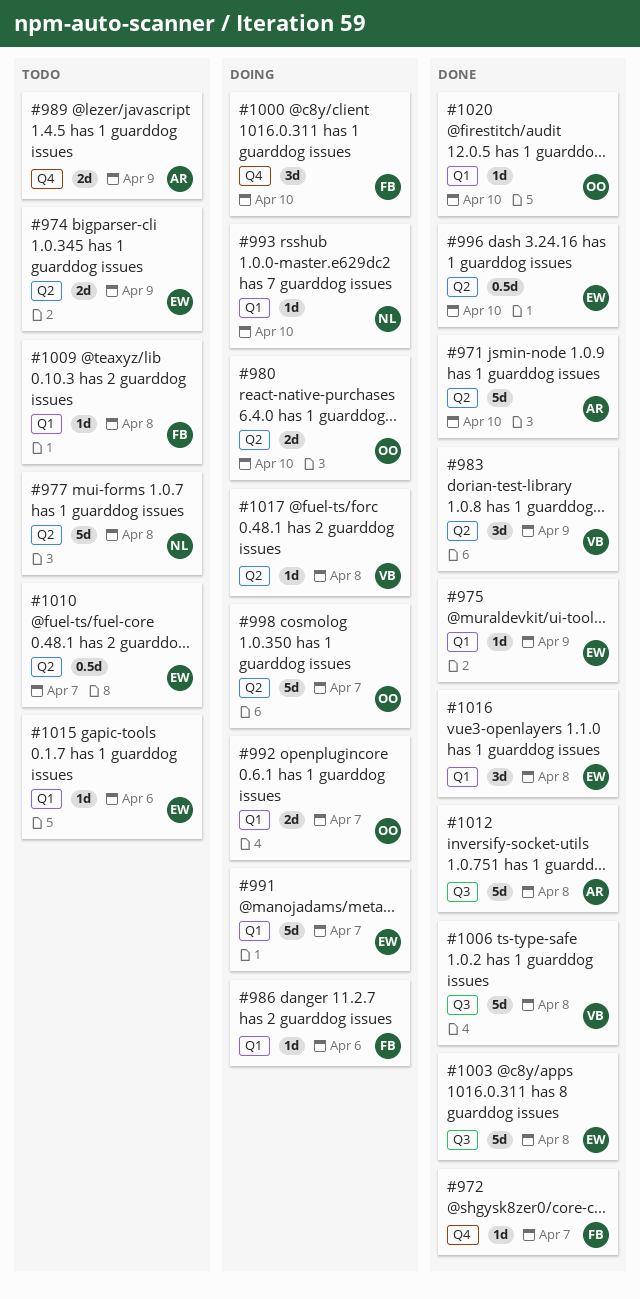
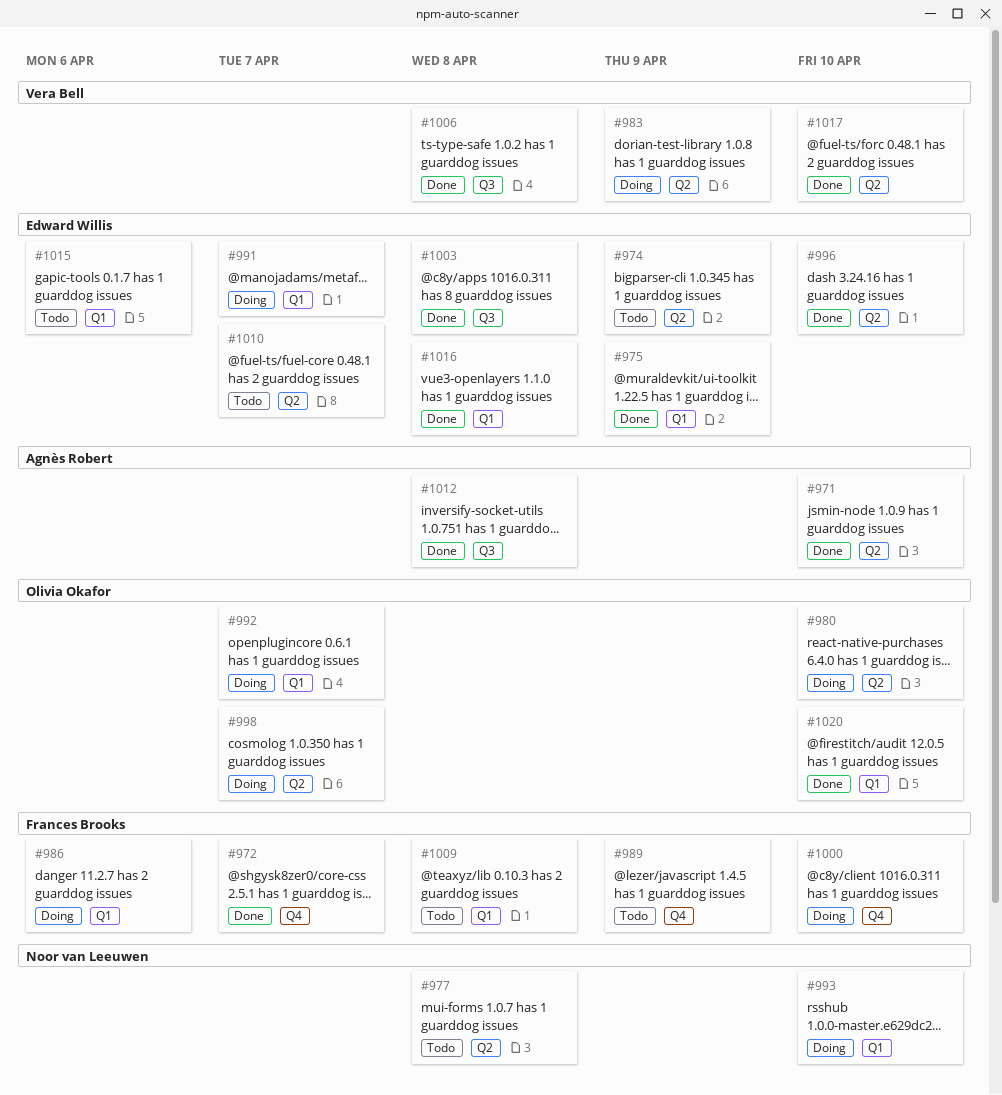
#983, status: Done -> Doing
#989, owner: Agnès Robert -> Frances Brooks
#1017, status: Doing -> Done
#1017, due: Apr 8 -> Apr 10

